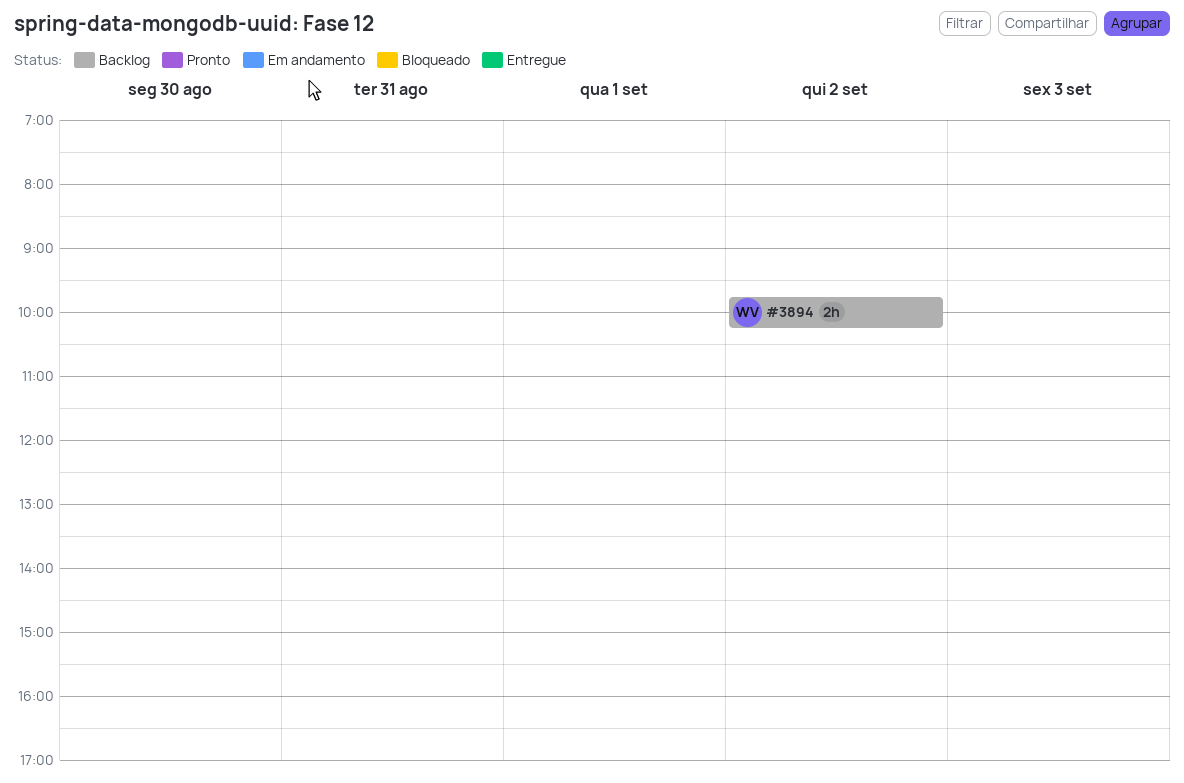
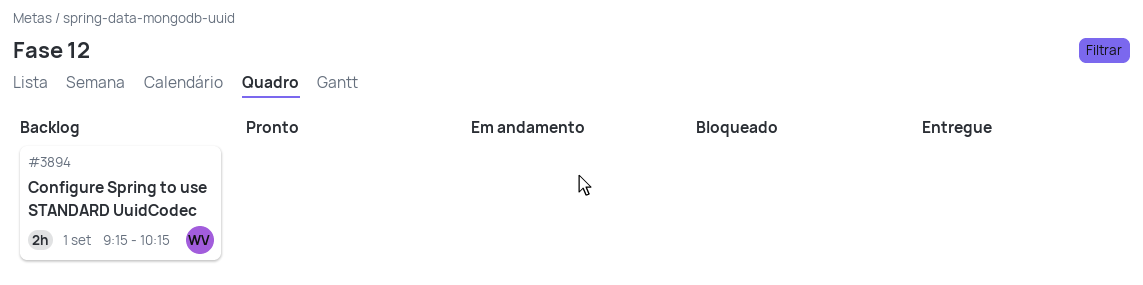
#3894, day: Sep 2 -> Sep 1
#3894, begins: 09:45 -> 09:15

